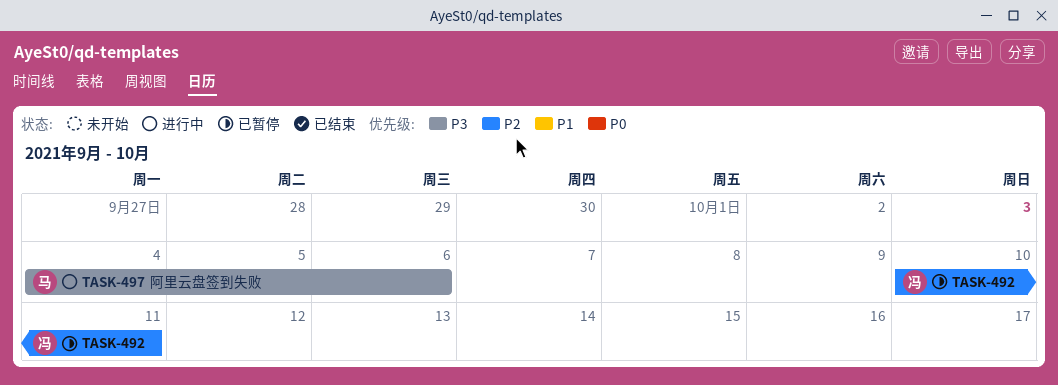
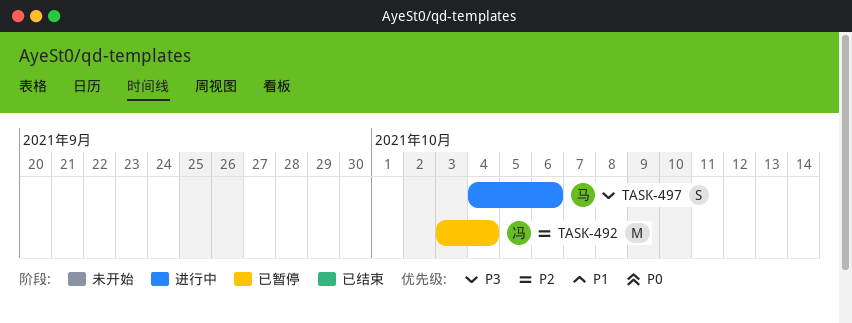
TASK-492, start: Oct 10 -> Oct 3
TASK-492, due: Oct 11 -> Oct 4

